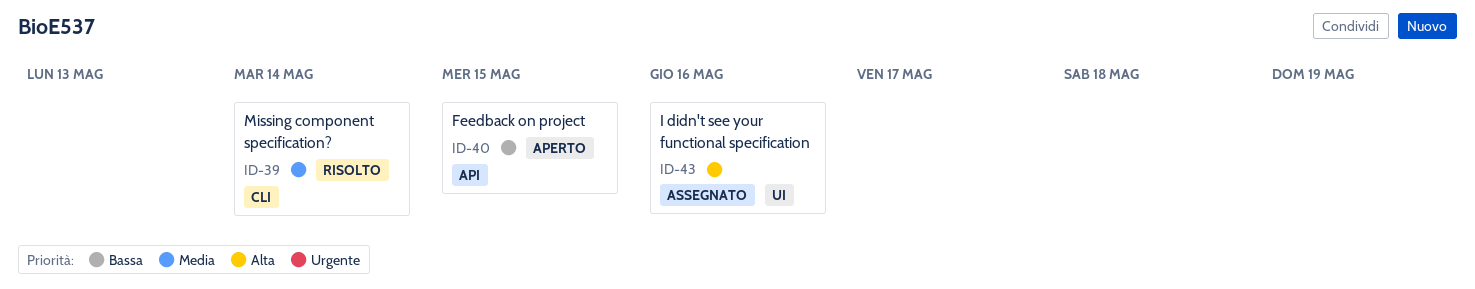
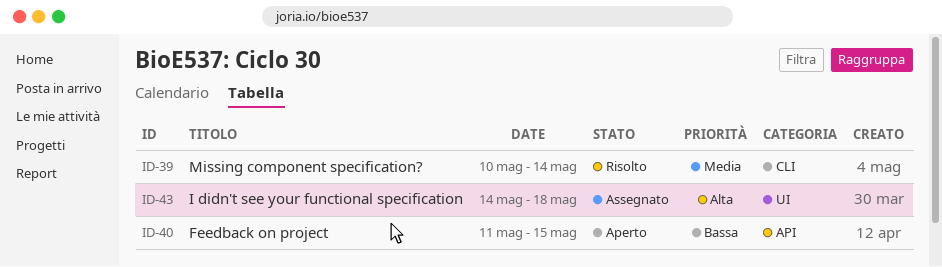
ID-43, due: May 16 -> May 18

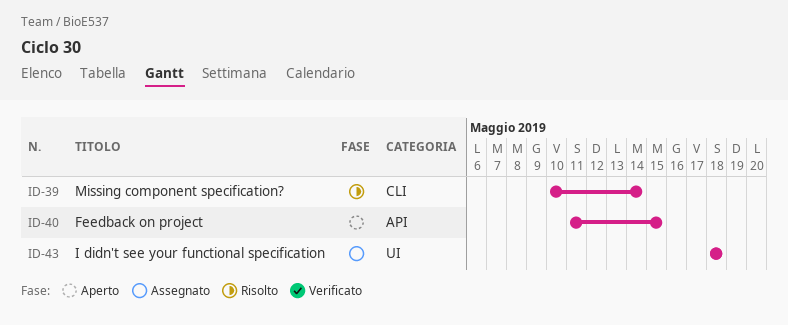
ID-43, start: May 14 -> May 18

